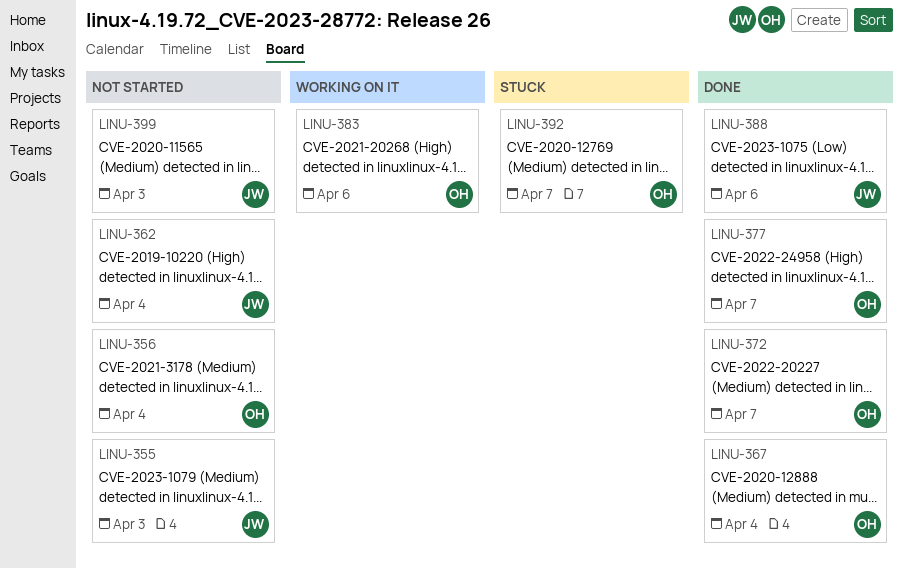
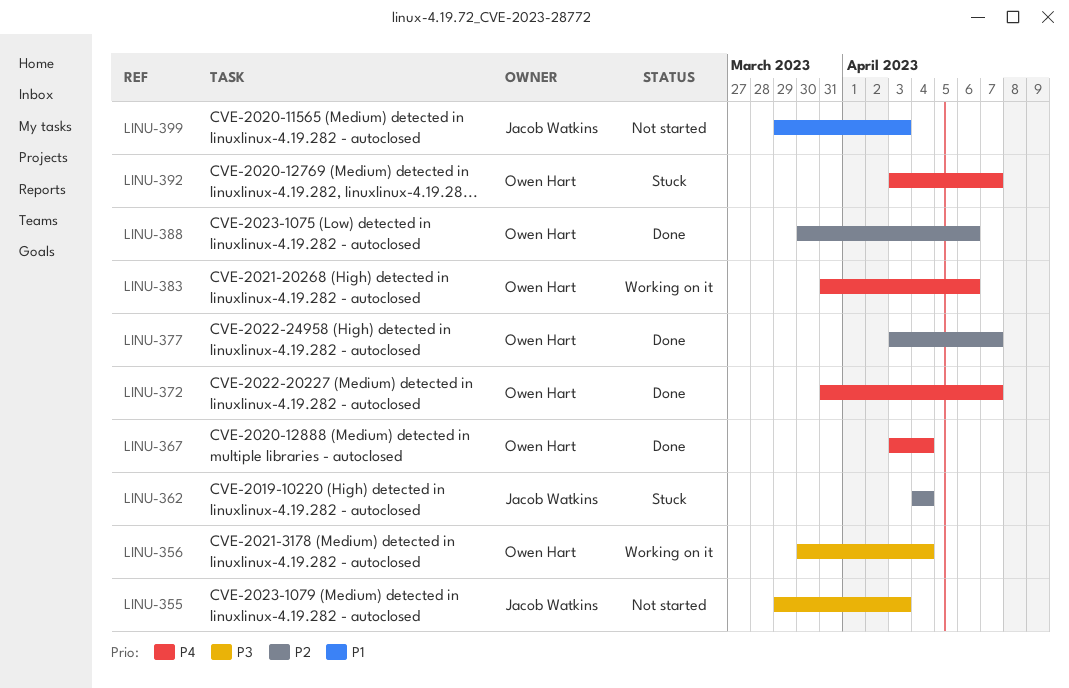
LINU-356, status: Not started -> Working on it
LINU-362, status: Not started -> Stuck
LINU-388, owner: Jacob Watkins -> Owen Hart

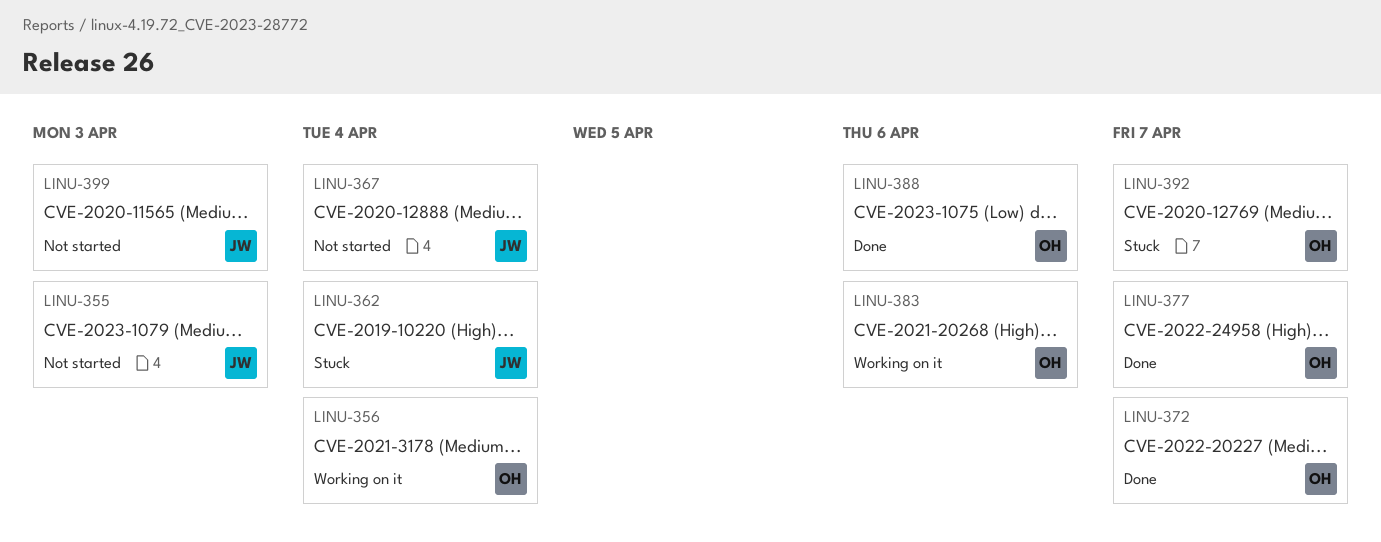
LINU-367, status: Done -> Not started
LINU-367, owner: Owen Hart -> Jacob Watkins

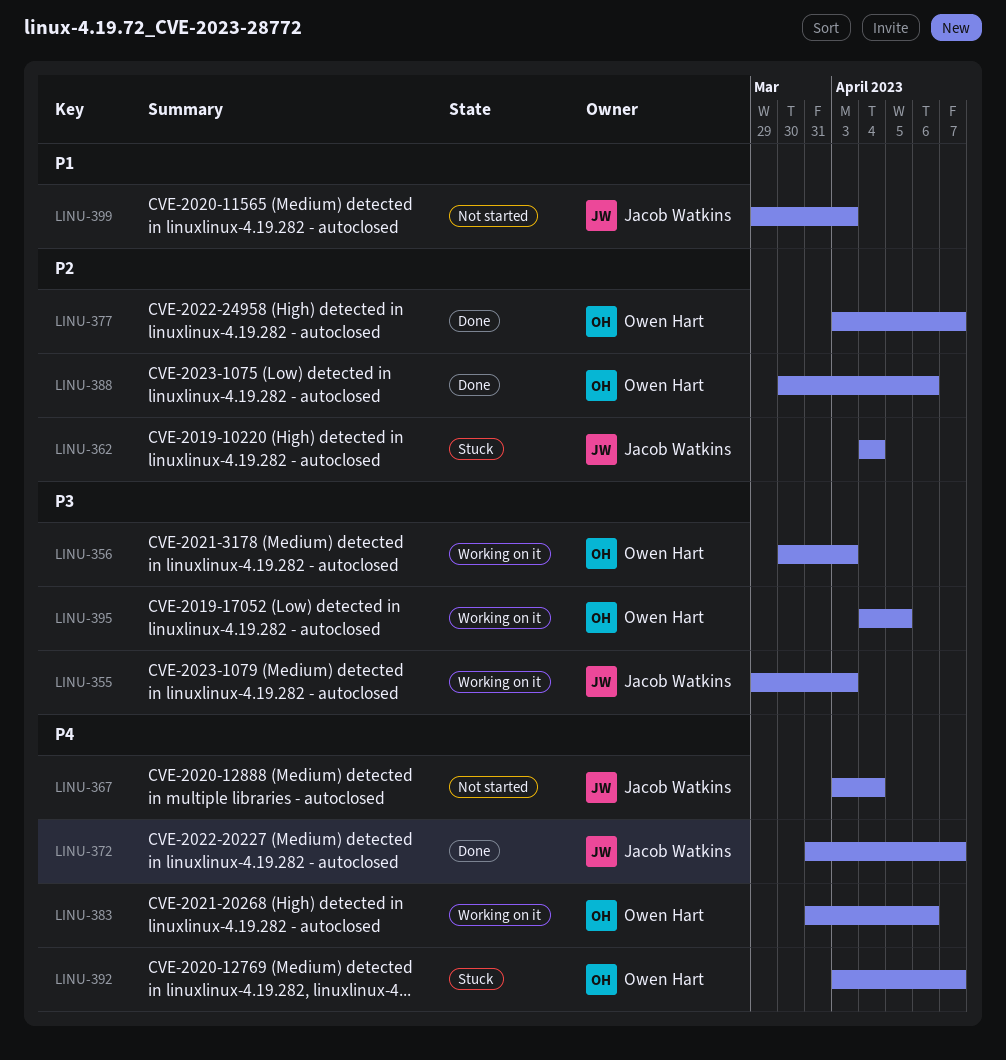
LINU-355, status: Not started -> Working on it
LINU-356, due: Apr 4 -> Apr 3
LINU-372, owner: Owen Hart -> Jacob Watkins
LINU-395: none -> present

